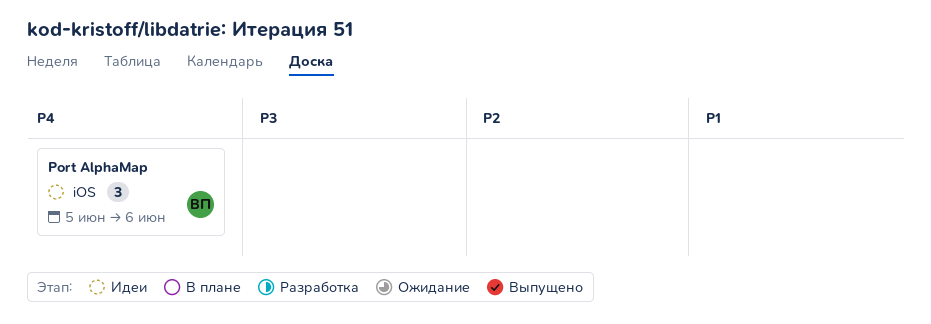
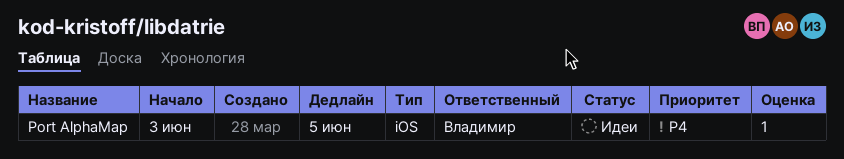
Port AlphaMap, estimate: 3 -> 1
Port AlphaMap, start: Jun 5 -> Jun 3
Port AlphaMap, due: Jun 6 -> Jun 5

